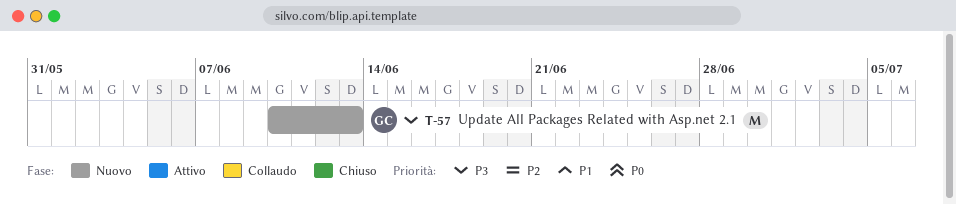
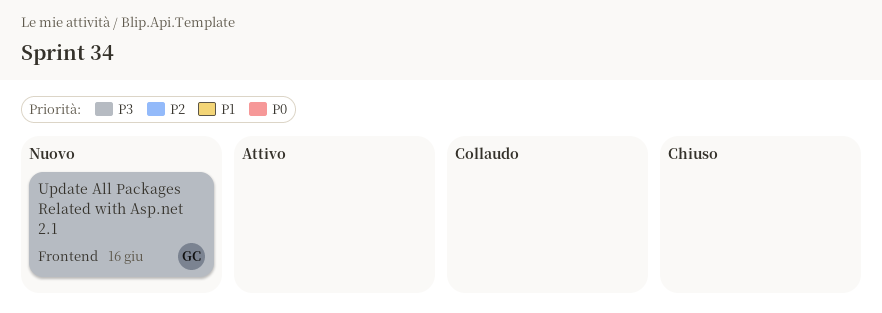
Update All Packages Related with Asp.net 2.1, due: Jun 13 -> Jun 16

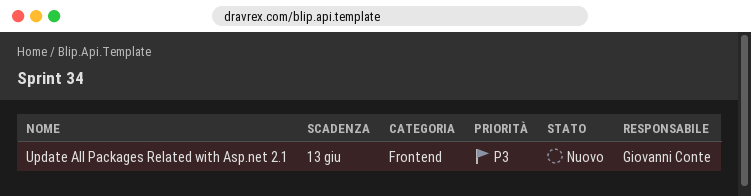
Update All Packages Related with Asp.net 2.1, due: Jun 16 -> Jun 13

